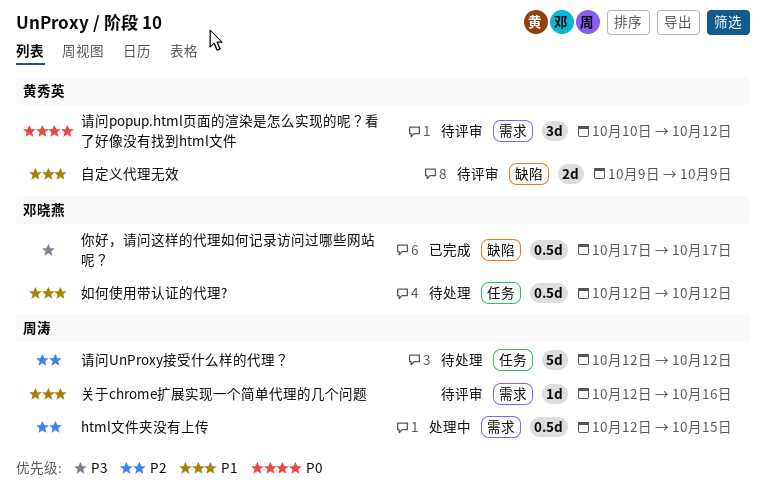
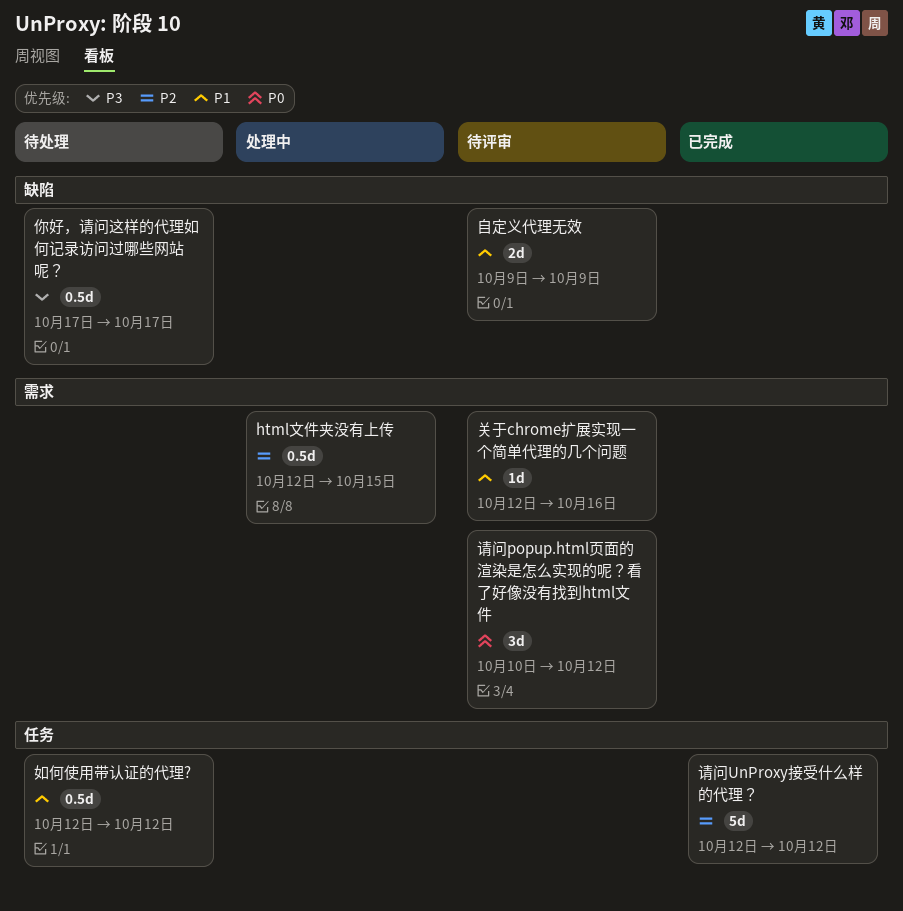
你好，请问这样的代理如何记录访问过哪些网站呢？, status: 已完成 -> 待处理
请问UnProxy接受什么样的代理？, status: 待处理 -> 已完成

